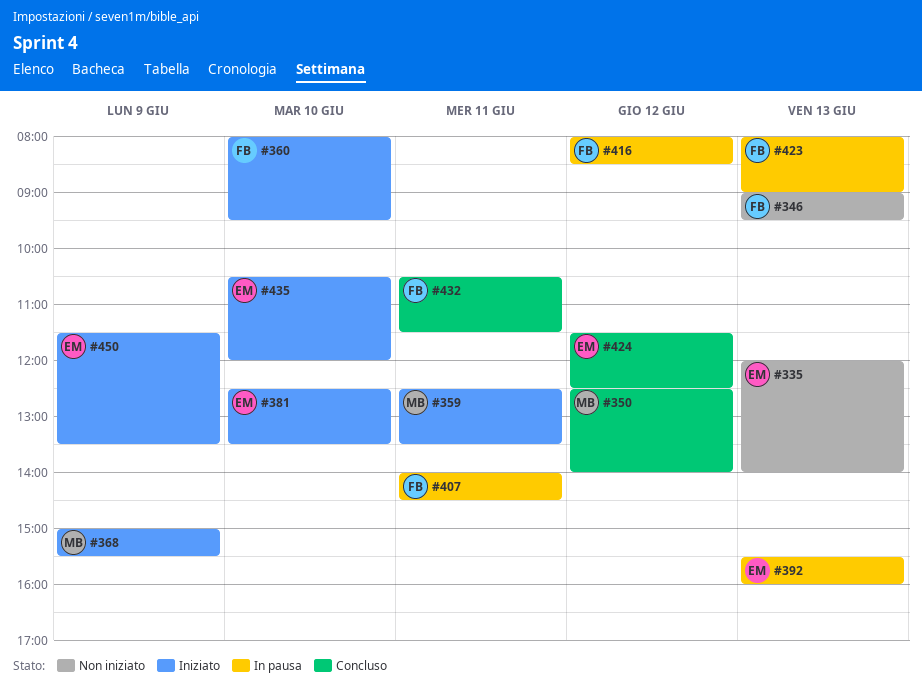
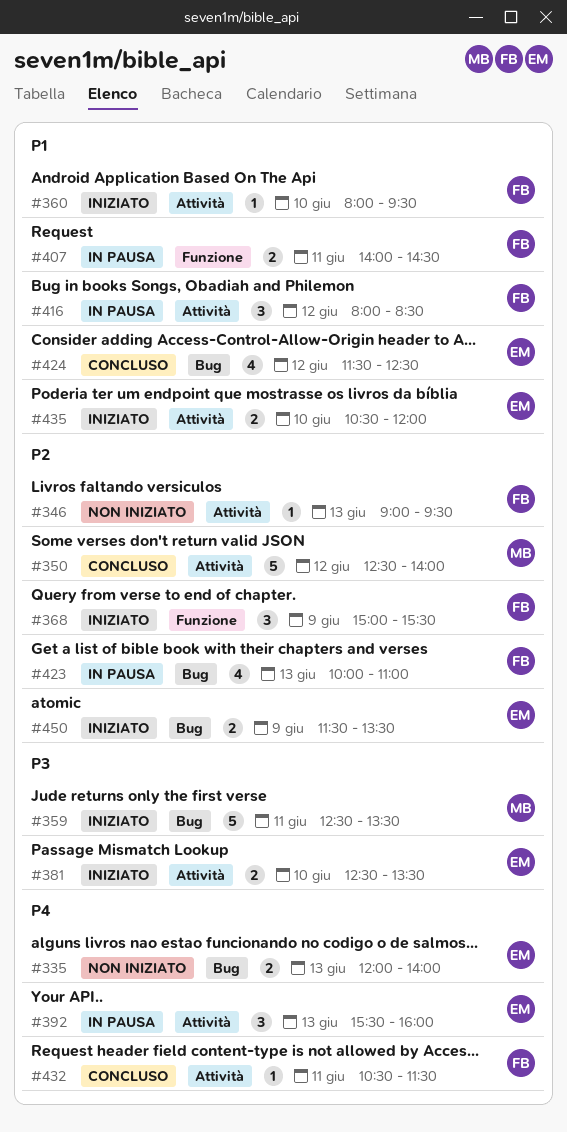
#368, owner: MB -> FB
#423, begins: 08:00 -> 10:00
#423, ends: 09:00 -> 11:00

